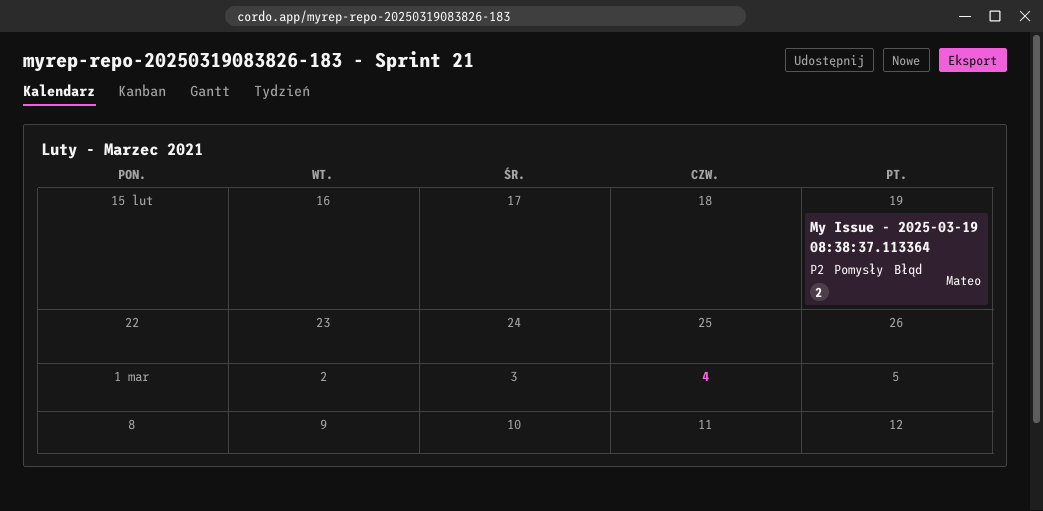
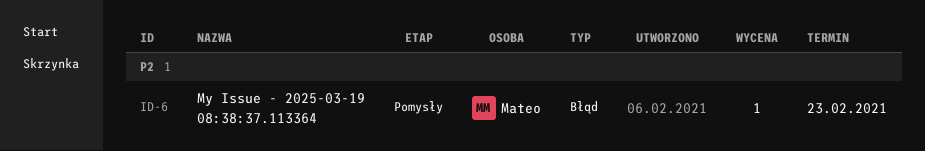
My Issue - 2025-03-19 08:38:37.113364, estimate: 2 -> 1
My Issue - 2025-03-19 08:38:37.113364, due: Feb 19 -> Feb 23

